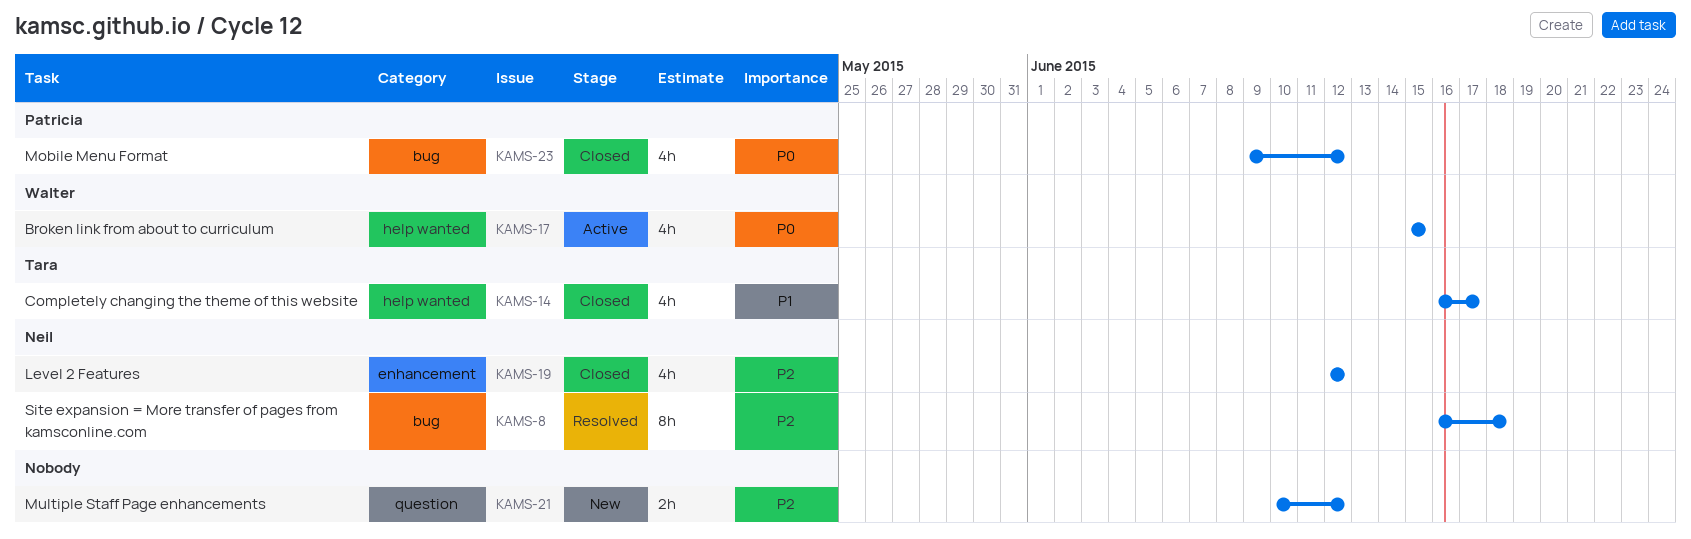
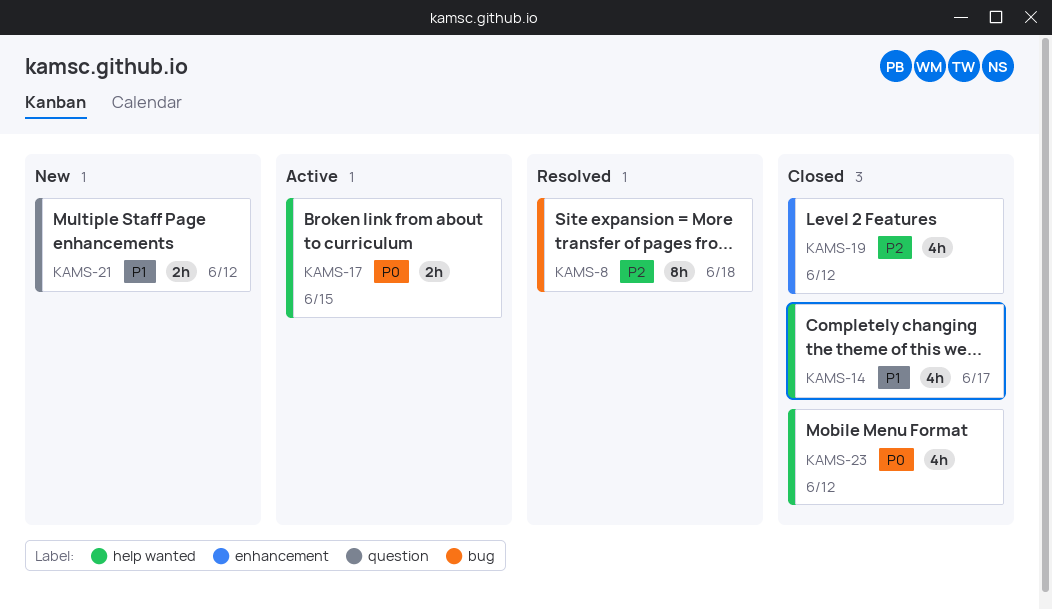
KAMS-17, estimate: 4h -> 2h
KAMS-21, priority: P2 -> P1
KAMS-23, label: bug -> help wanted

